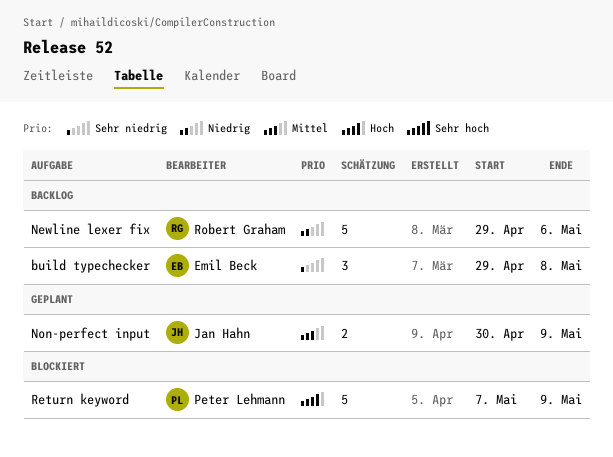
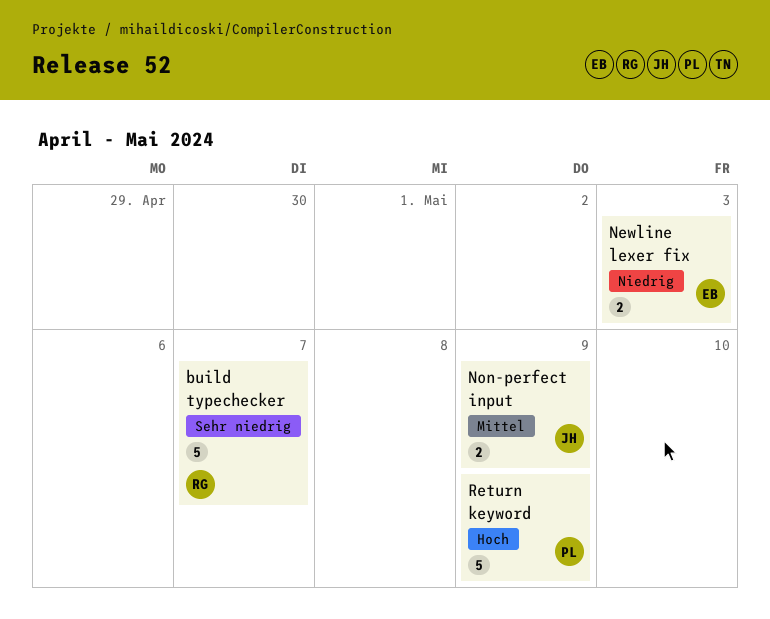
build typechecker, owner: Emil Beck -> Robert Graham
build typechecker, estimate: 3 -> 5
build typechecker, due: May 8 -> May 7
Newline lexer fix, owner: Robert Graham -> Emil Beck
Newline lexer fix, estimate: 5 -> 2
Newline lexer fix, due: May 6 -> May 3

